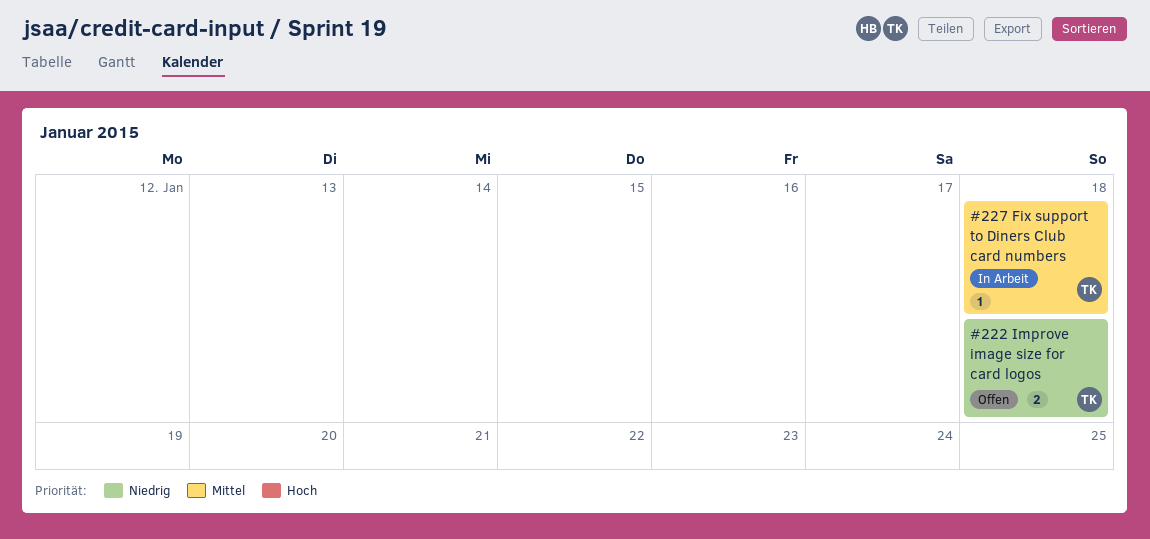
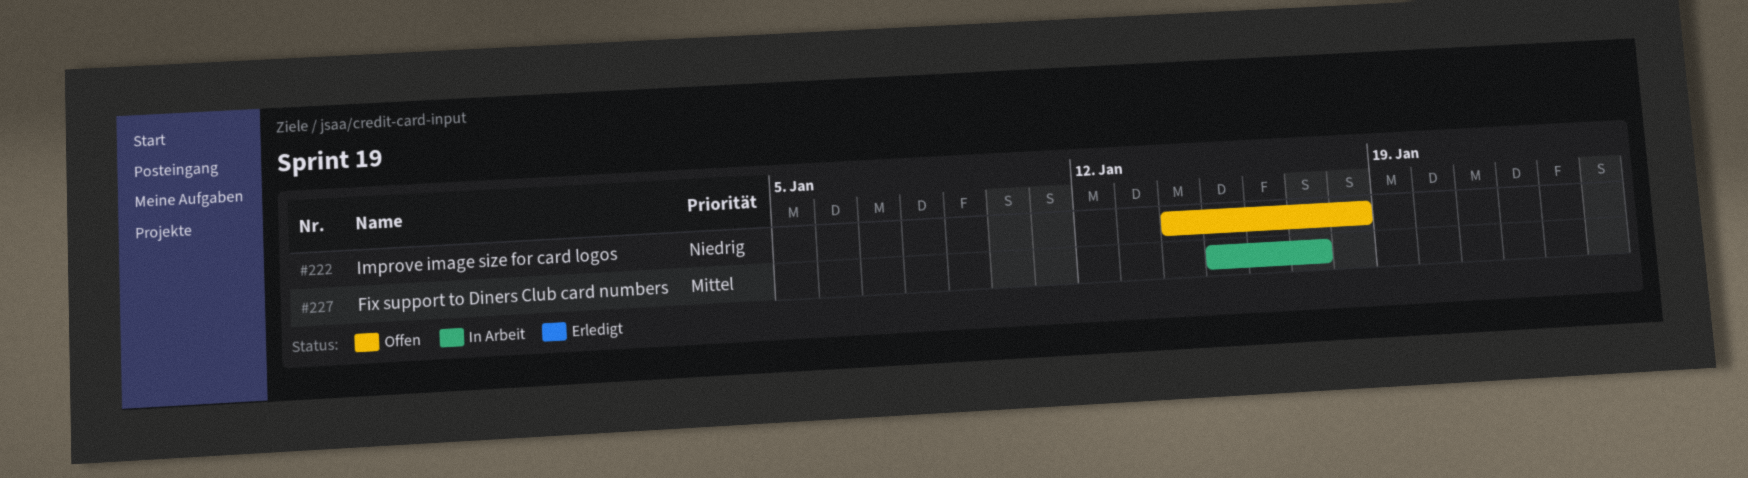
#227, due: Jan 18 -> Jan 17

